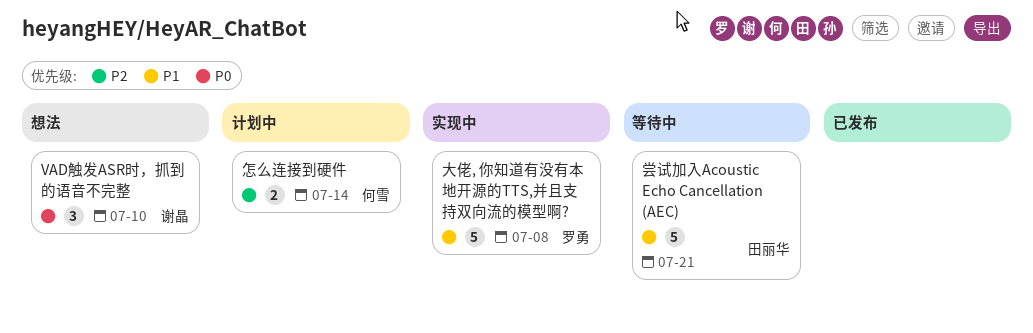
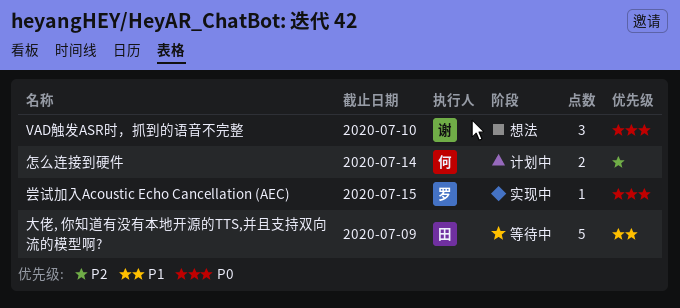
大佬, 你知道有没有本地开源的TTS,并且支持双向流的模型啊?, status: 实现中 -> 等待中
大佬, 你知道有没有本地开源的TTS,并且支持双向流的模型啊?, owner: 罗勇 -> 田丽华
大佬, 你知道有没有本地开源的TTS,并且支持双向流的模型啊?, due: Jul 8 -> Jul 9
尝试加入Acoustic Echo Cancellation (AEC), status: 等待中 -> 实现中
尝试加入Acoustic Echo Cancellation (AEC), owner: 田丽华 -> 罗勇
尝试加入Acoustic Echo Cancellation (AEC), priority: P1 -> P0
尝试加入Acoustic Echo Cancellation (AEC), estimate: 5 -> 1
尝试加入Acoustic Echo Cancellation (AEC), due: Jul 21 -> Jul 15

